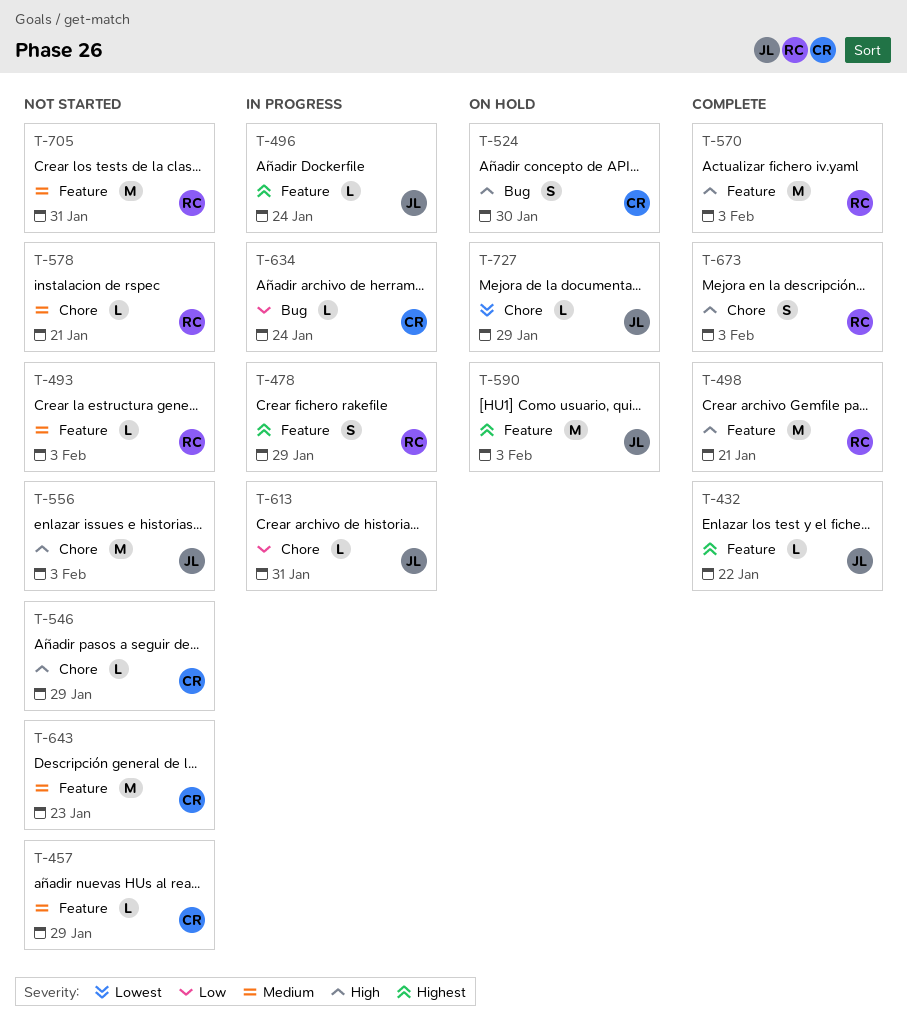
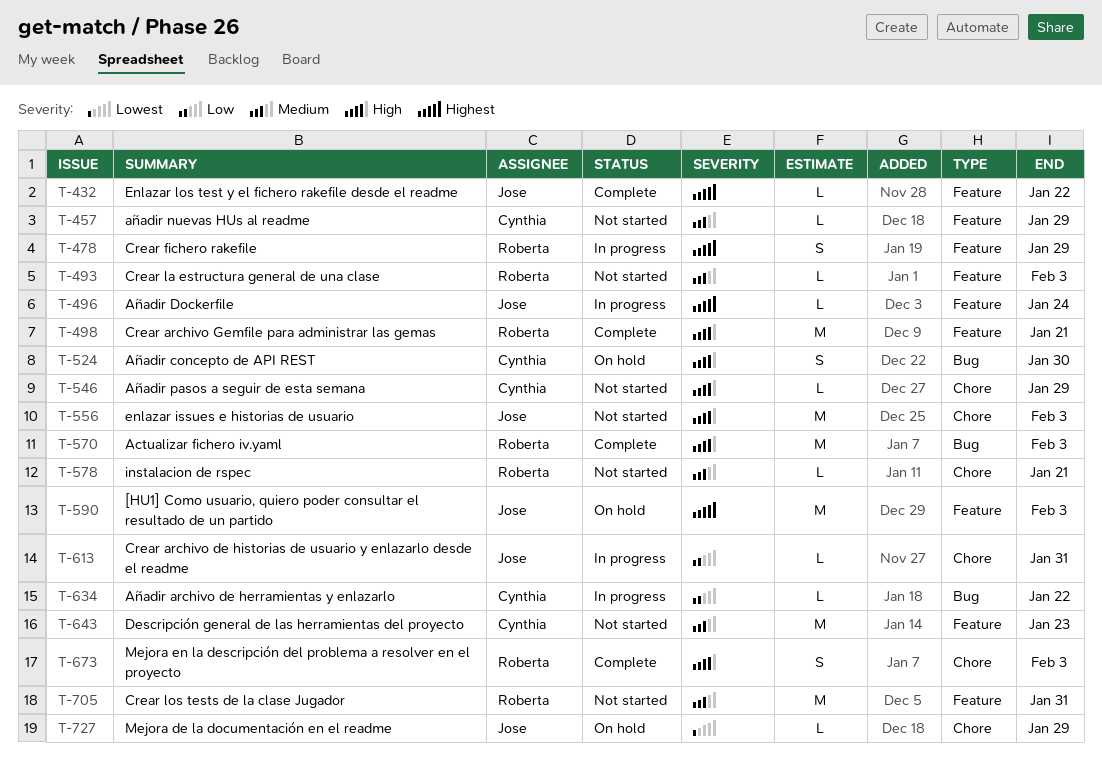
T-570, label: Feature -> Bug
T-634, due: Jan 24 -> Jan 22

